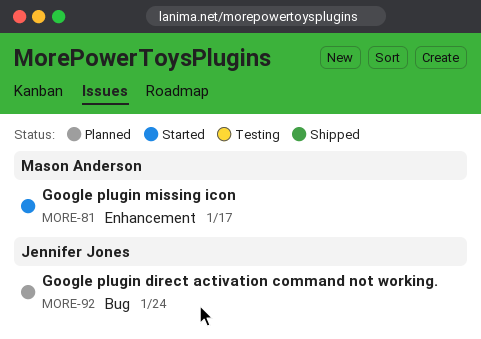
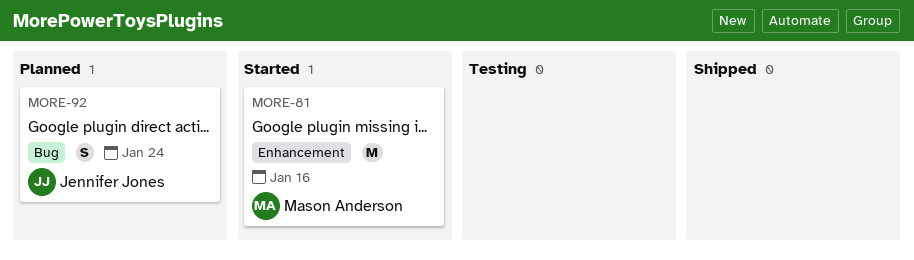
MORE-81, due: Jan 17 -> Jan 16

